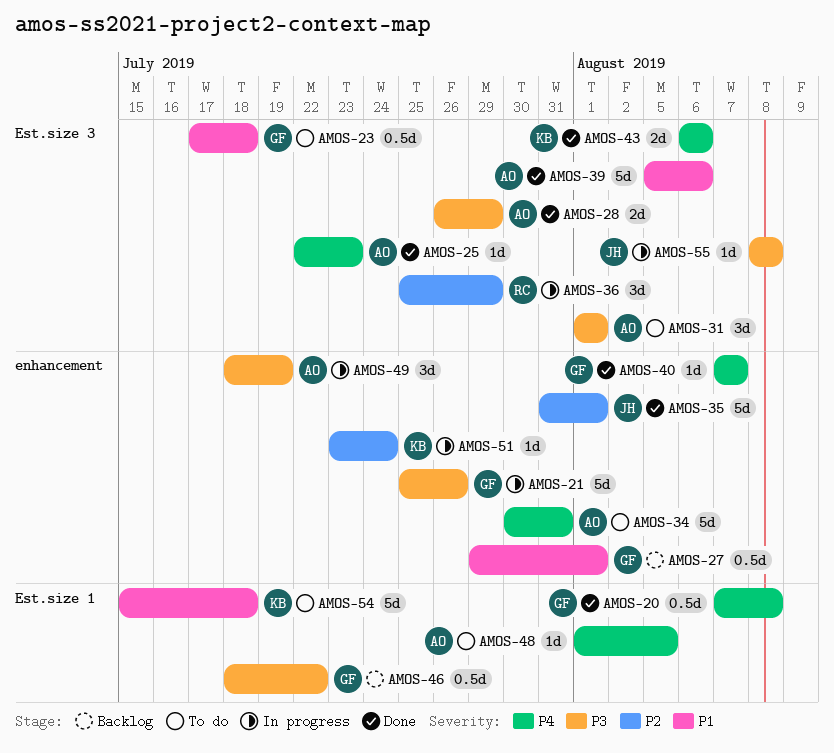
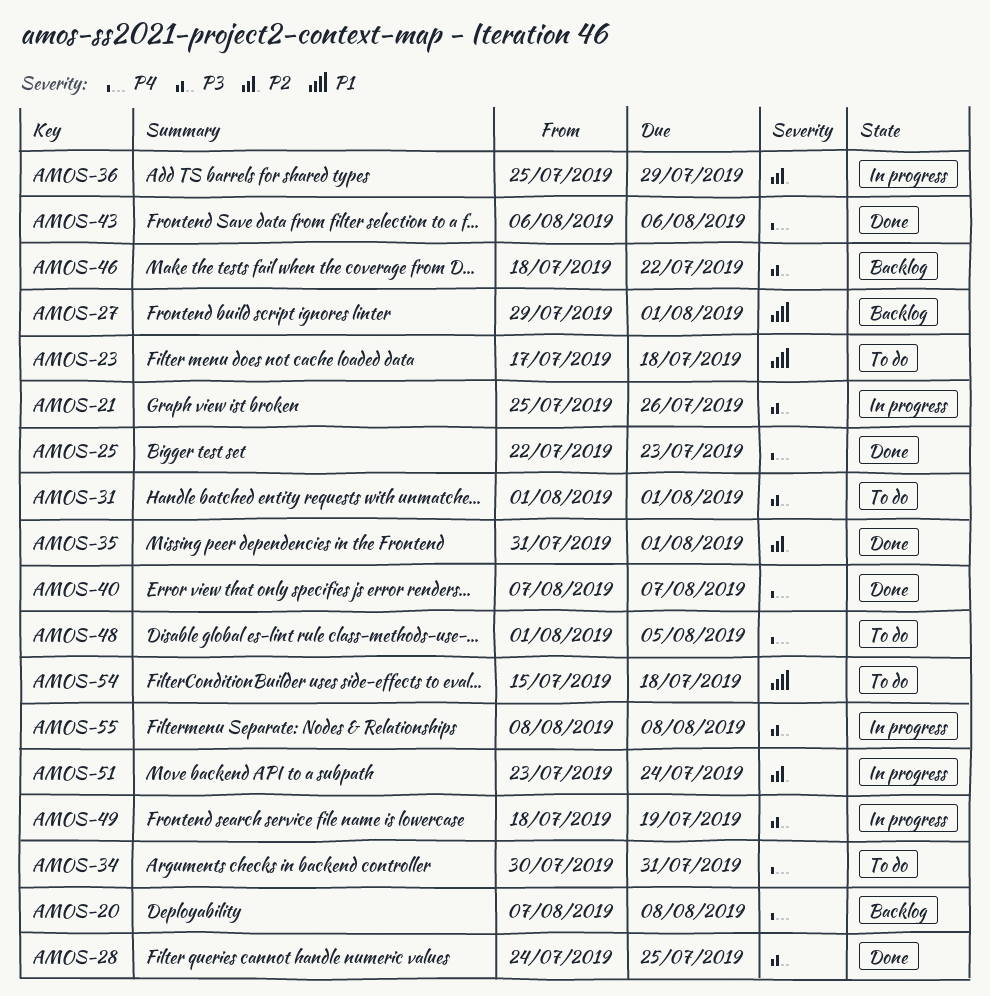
AMOS-20, status: Done -> Backlog
AMOS-28, start: Jul 26 -> Jul 24
AMOS-28, due: Jul 29 -> Jul 25
AMOS-39: present -> none

